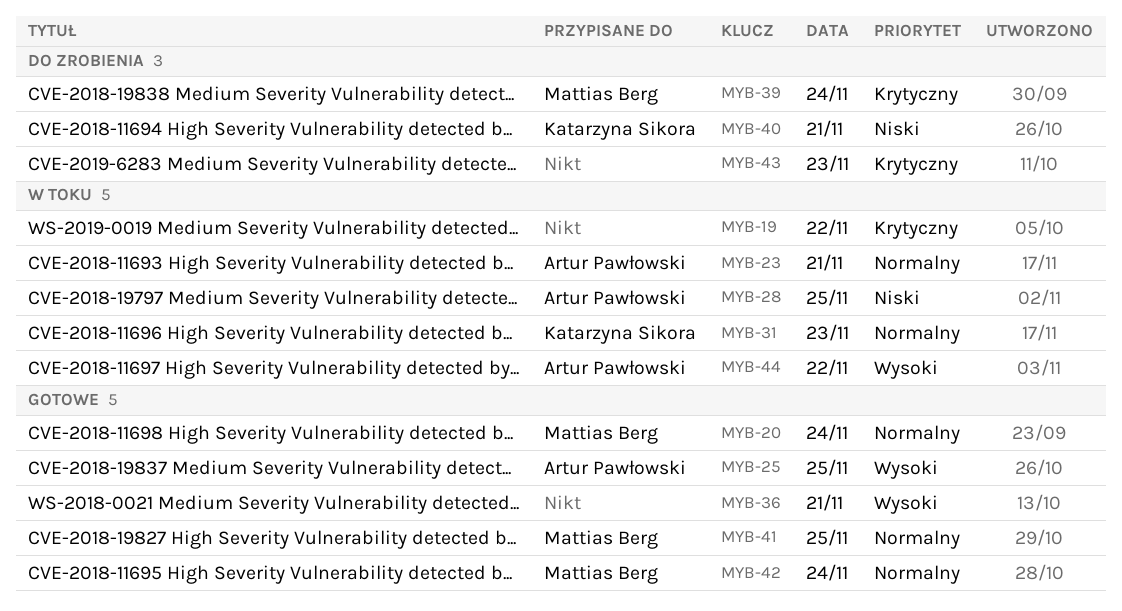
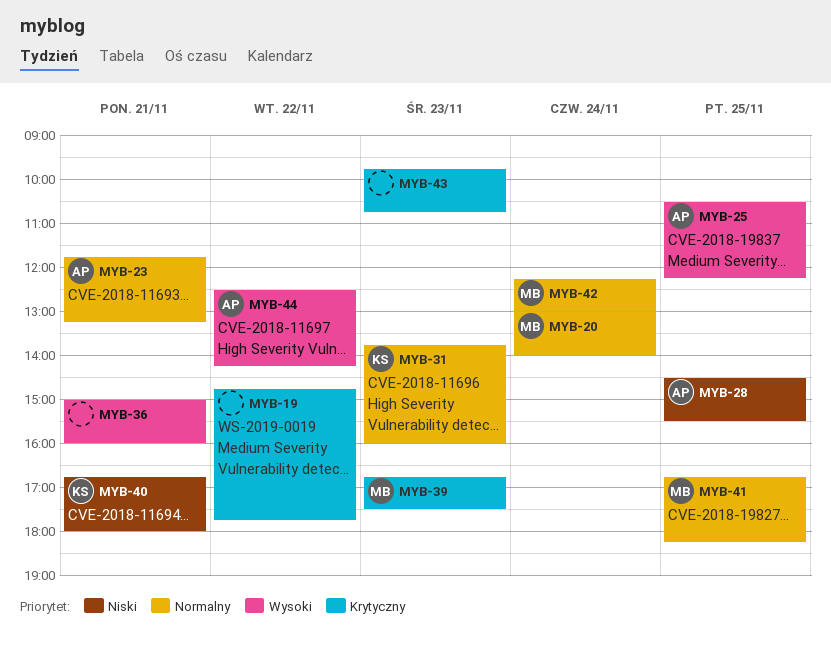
MYB-39, day: Nov 24 -> Nov 23

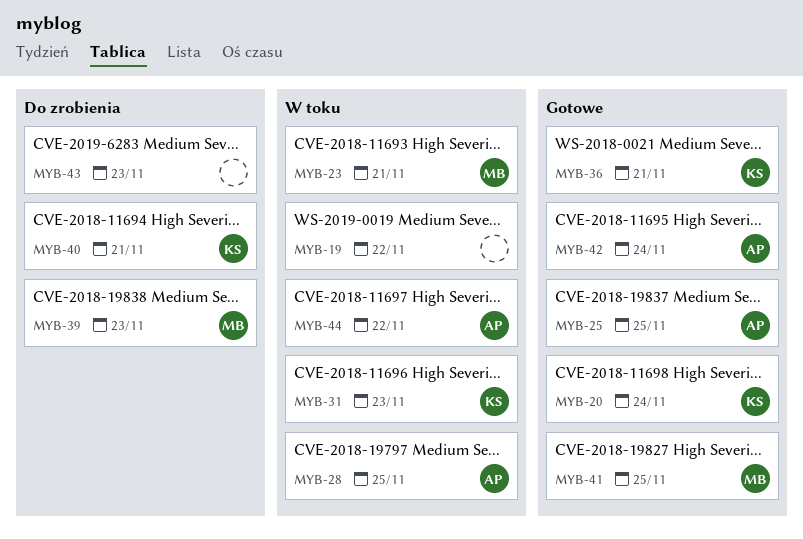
MYB-20, owner: MB -> KS
MYB-23, owner: AP -> MB
MYB-36, owner: none -> KS
MYB-42, owner: MB -> AP

